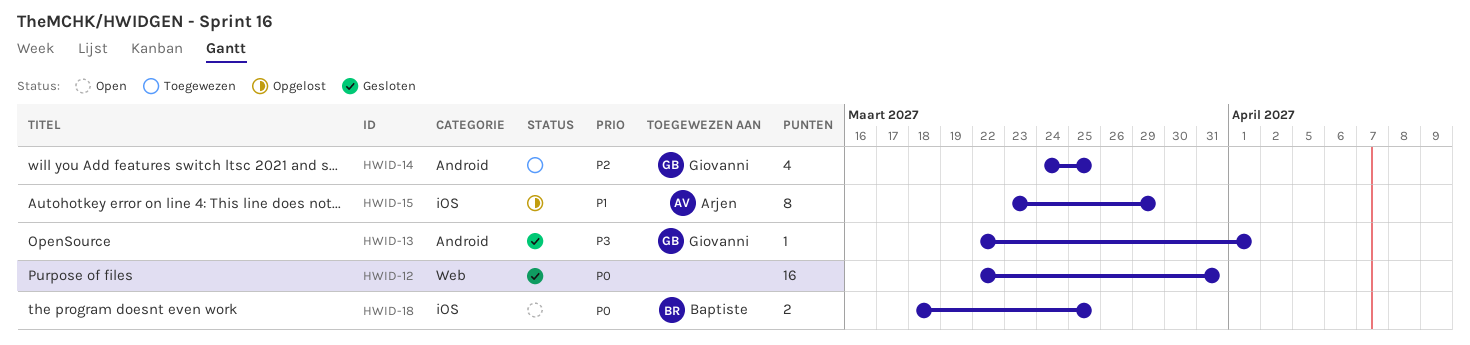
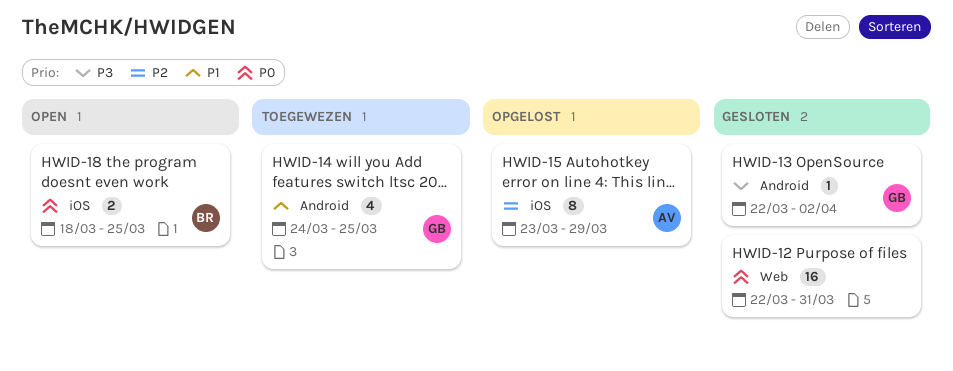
HWID-13, due: Apr 1 -> Apr 2
HWID-14, priority: P2 -> P1
HWID-15, priority: P1 -> P2

